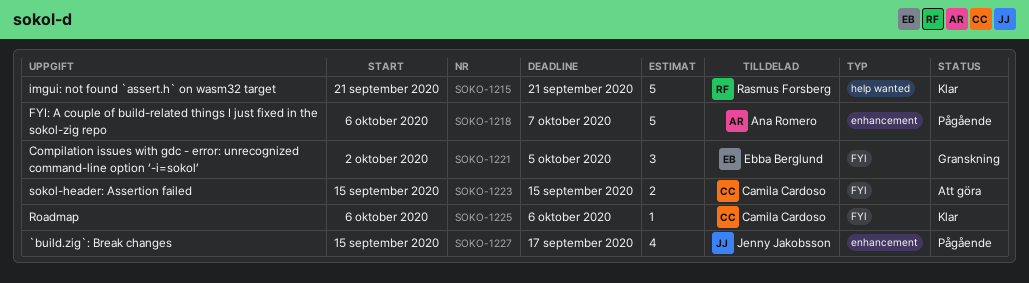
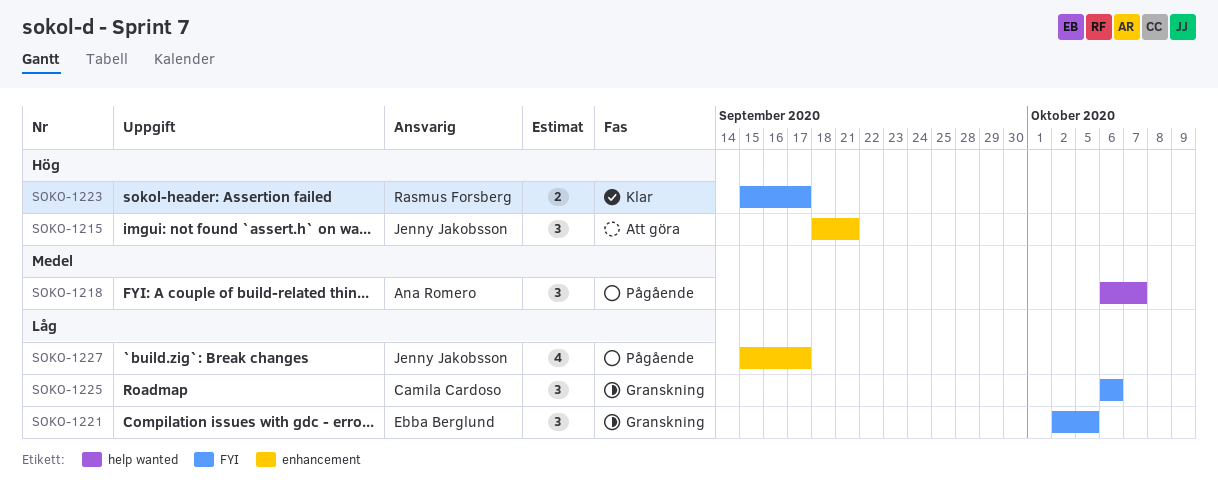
SOKO-1215, status: Klar -> Att göra
SOKO-1215, owner: Rasmus Forsberg -> Jenny Jakobsson
SOKO-1215, label: help wanted -> enhancement
SOKO-1215, estimate: 5 -> 3
SOKO-1215, start: Sep 21 -> Sep 18
SOKO-1218, label: enhancement -> help wanted
SOKO-1218, estimate: 5 -> 3
SOKO-1223, status: Att göra -> Klar
SOKO-1223, owner: Camila Cardoso -> Rasmus Forsberg
SOKO-1223, due: Sep 15 -> Sep 17
SOKO-1225, status: Klar -> Granskning
SOKO-1225, estimate: 1 -> 3

